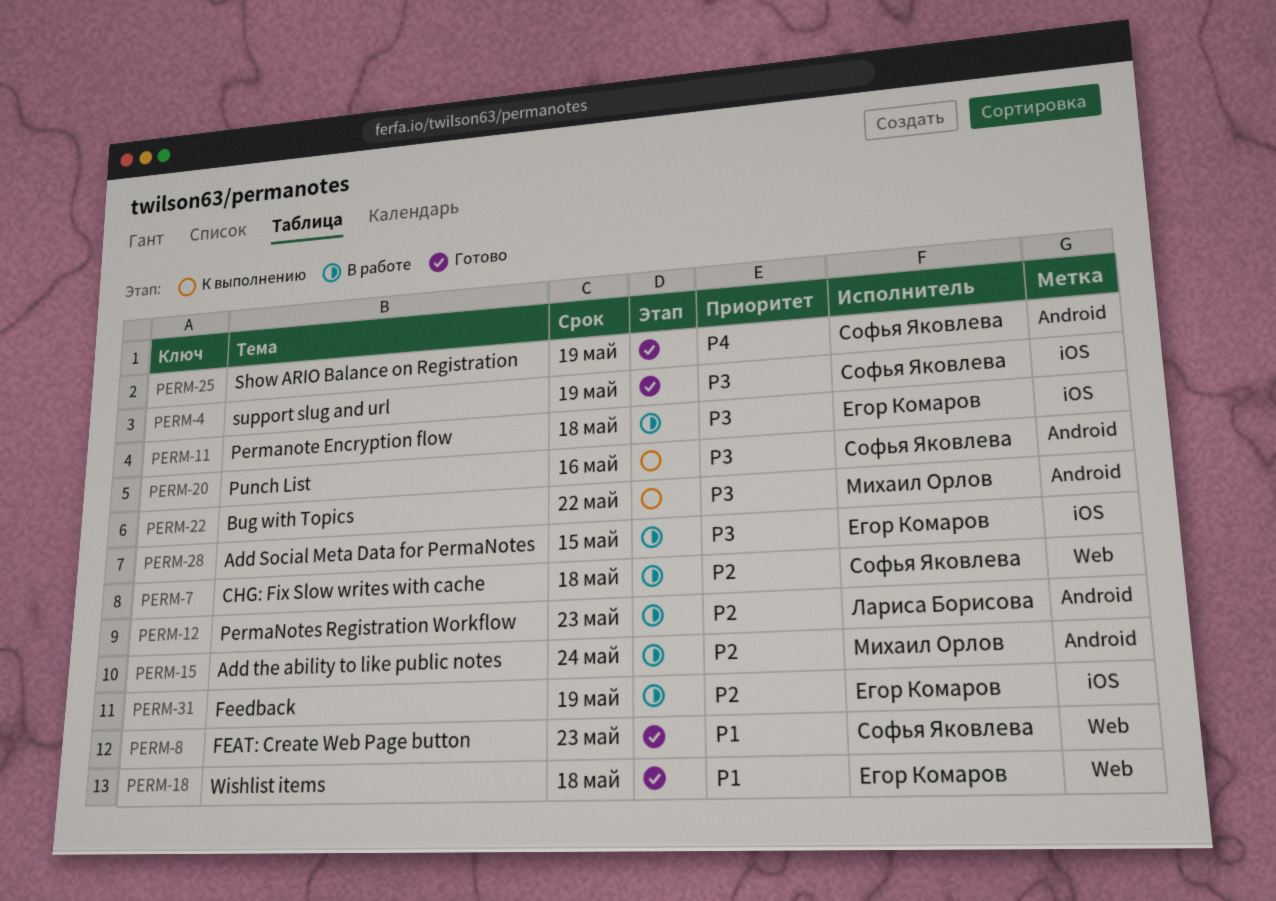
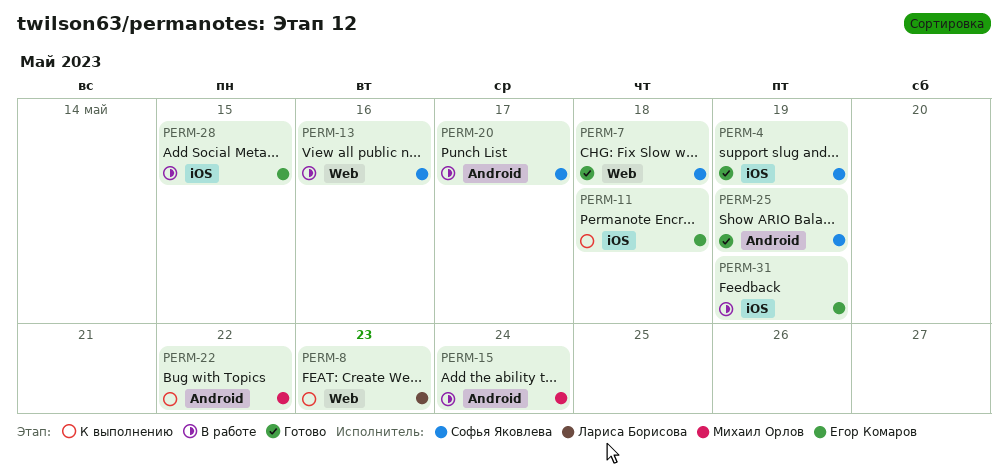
PERM-7, status: В работе -> Готово
PERM-8, status: Готово -> К выполнению
PERM-8, owner: Софья Яковлева -> Лариса Борисова
PERM-11, status: В работе -> К выполнению
PERM-12: present -> none
PERM-13: none -> present
PERM-18: present -> none
PERM-20, status: К выполнению -> В работе
PERM-20, due: May 16 -> May 17

